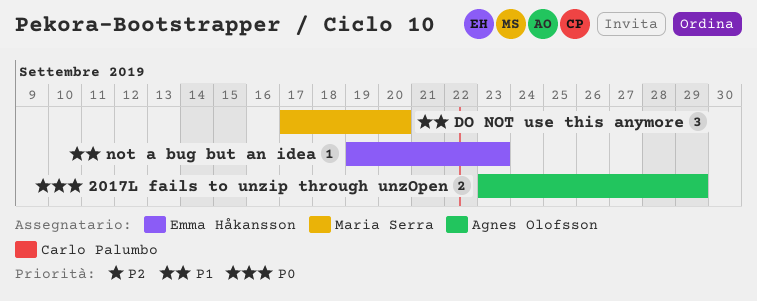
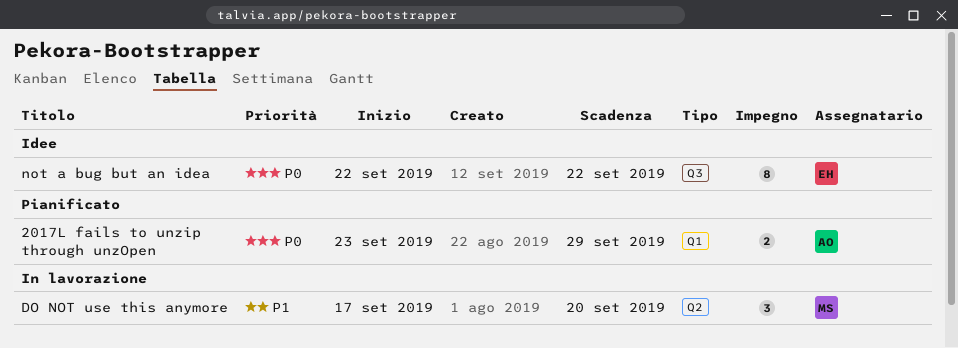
not a bug but an idea, priority: P1 -> P0
not a bug but an idea, estimate: 1 -> 8
not a bug but an idea, start: Sep 19 -> Sep 22
not a bug but an idea, due: Sep 23 -> Sep 22

